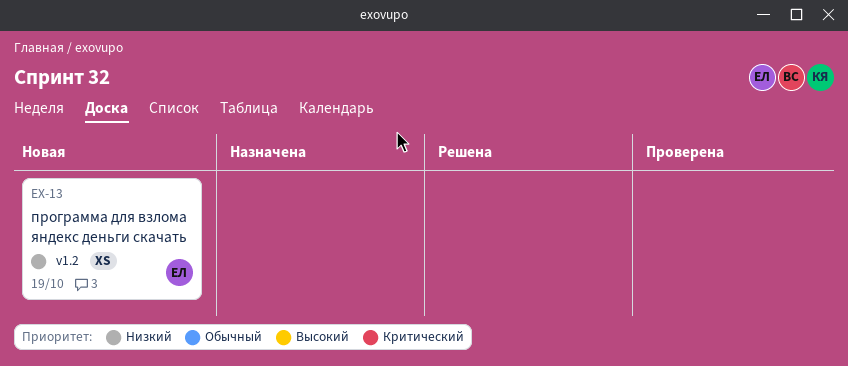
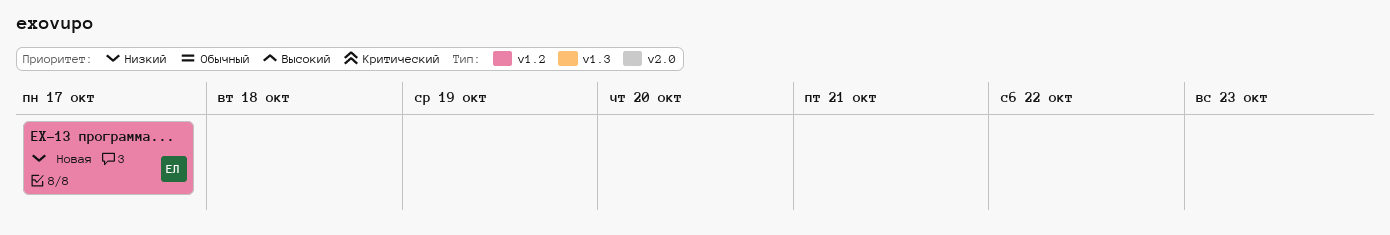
EX-13, due: Oct 19 -> Oct 17

